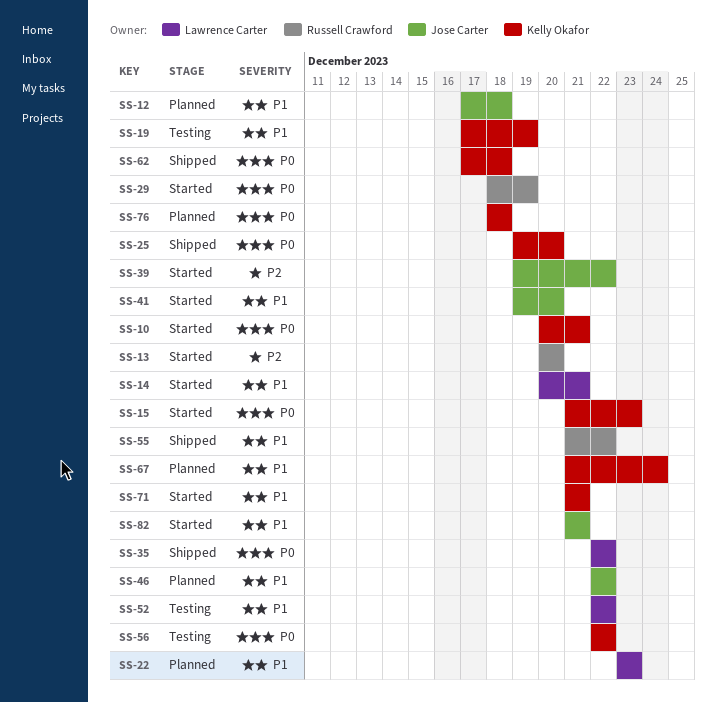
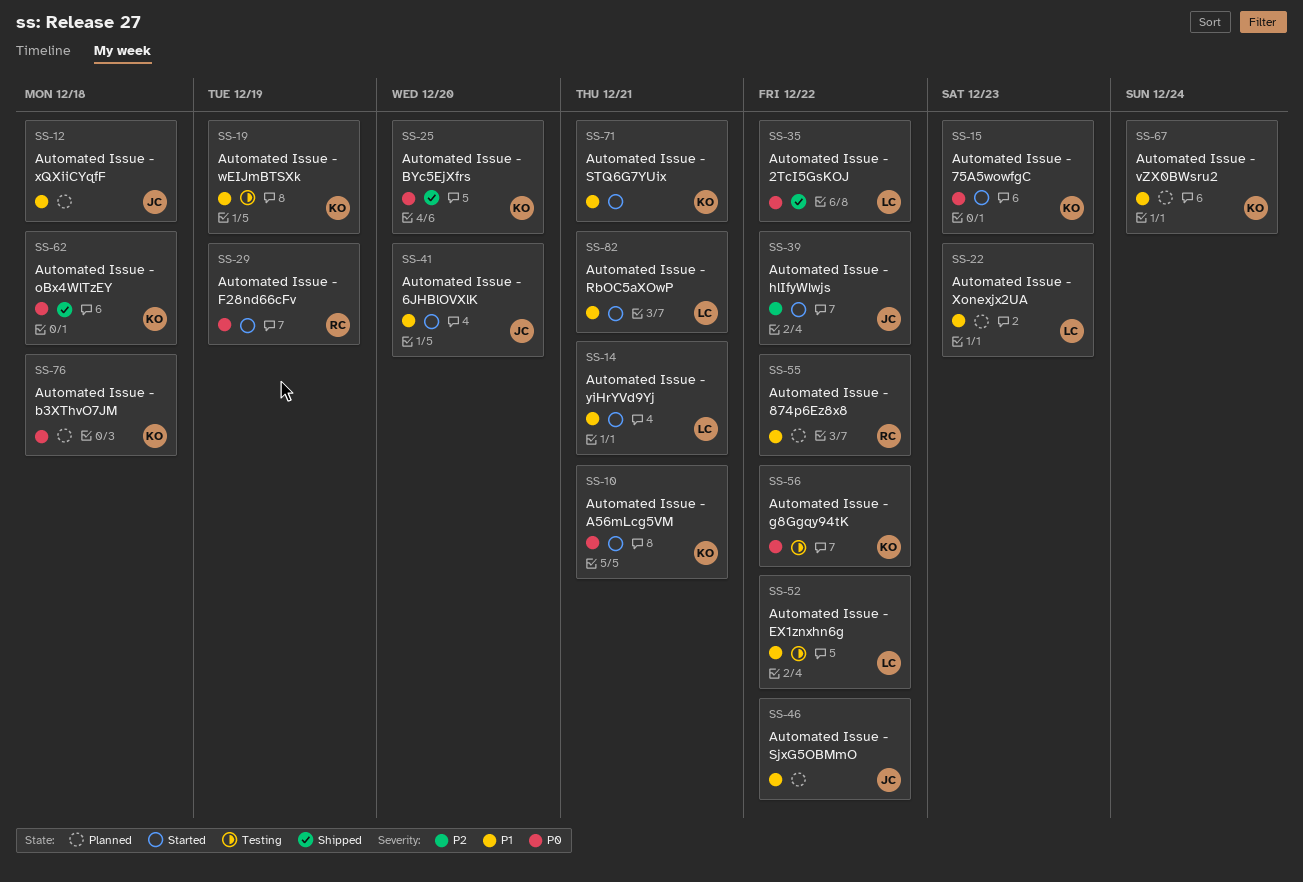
SS-13: present -> none
SS-55, status: Shipped -> Planned
SS-82, owner: Jose Carter -> Lawrence Carter

